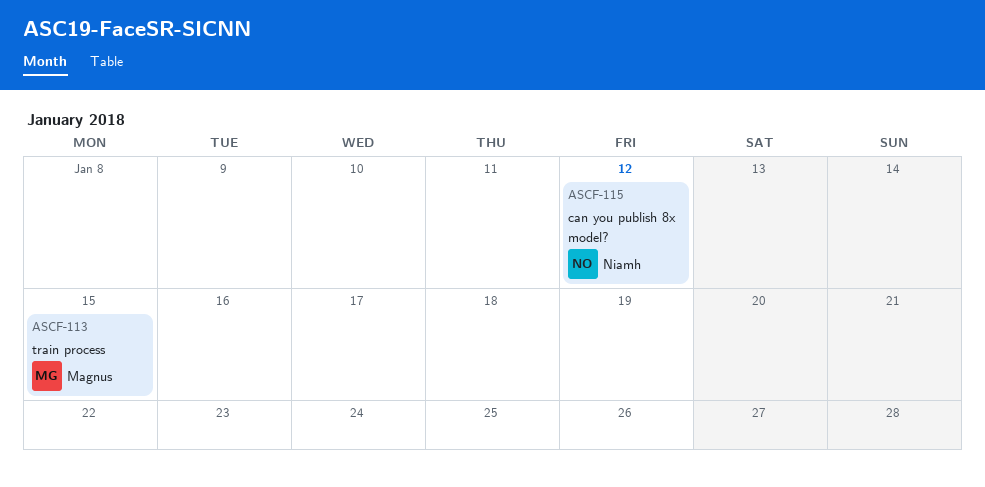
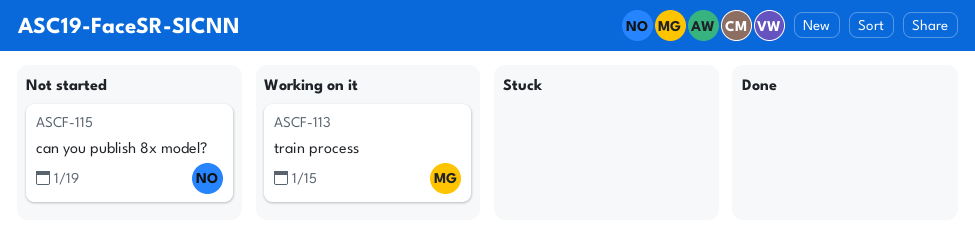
ASCF-115, due: Jan 12 -> Jan 19

